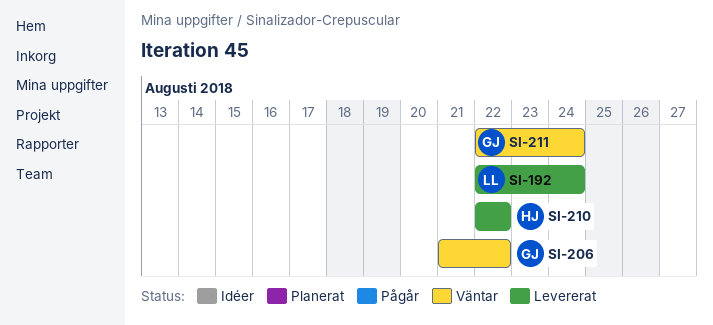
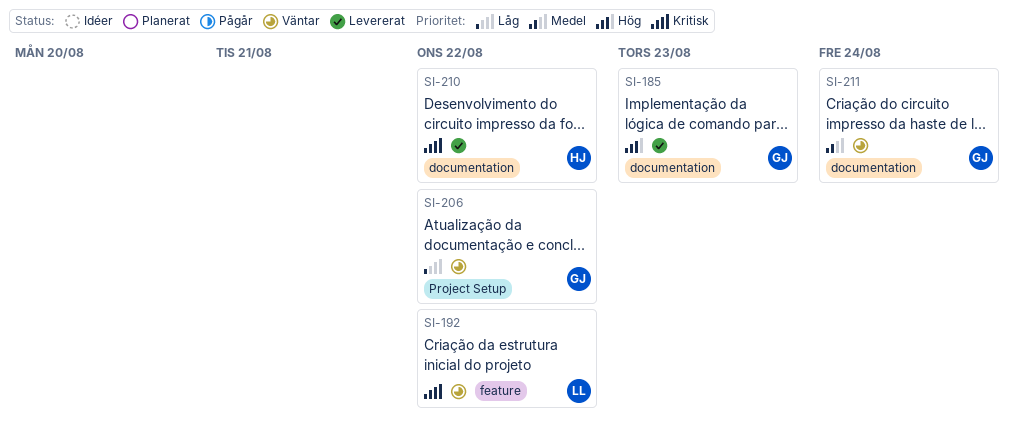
SI-185: none -> present
SI-192, status: Levererat -> Väntar
SI-192, due: Aug 24 -> Aug 22

